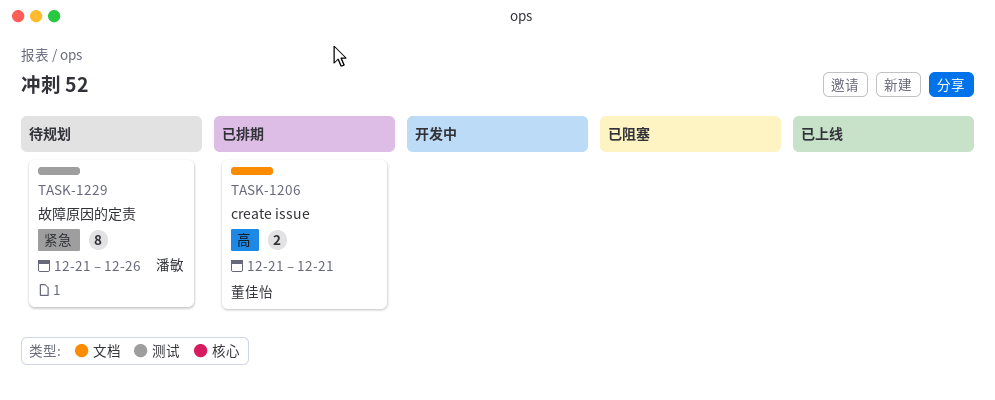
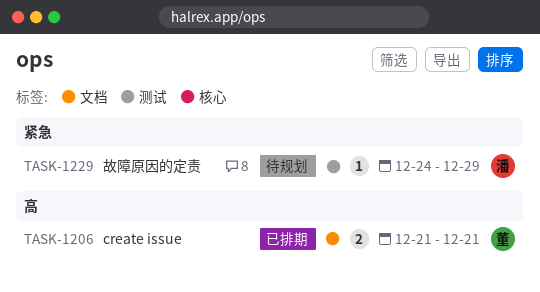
TASK-1229, estimate: 8 -> 1
TASK-1229, start: Dec 21 -> Dec 24
TASK-1229, due: Dec 26 -> Dec 29

